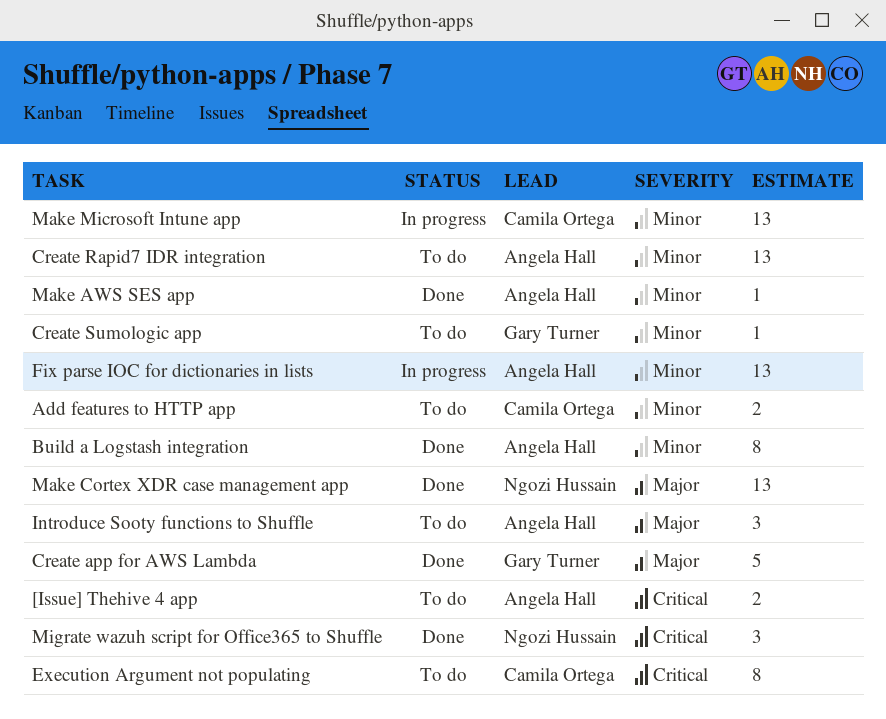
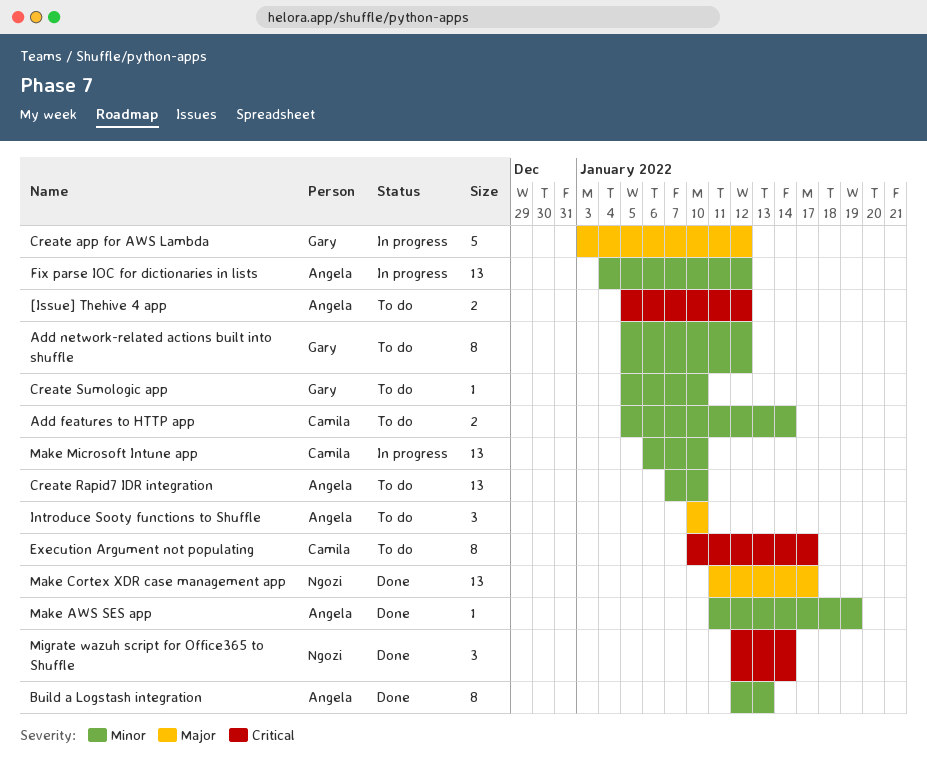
Add network-related actions built into shuffle: none -> present
Create app for AWS Lambda, status: Done -> In progress

